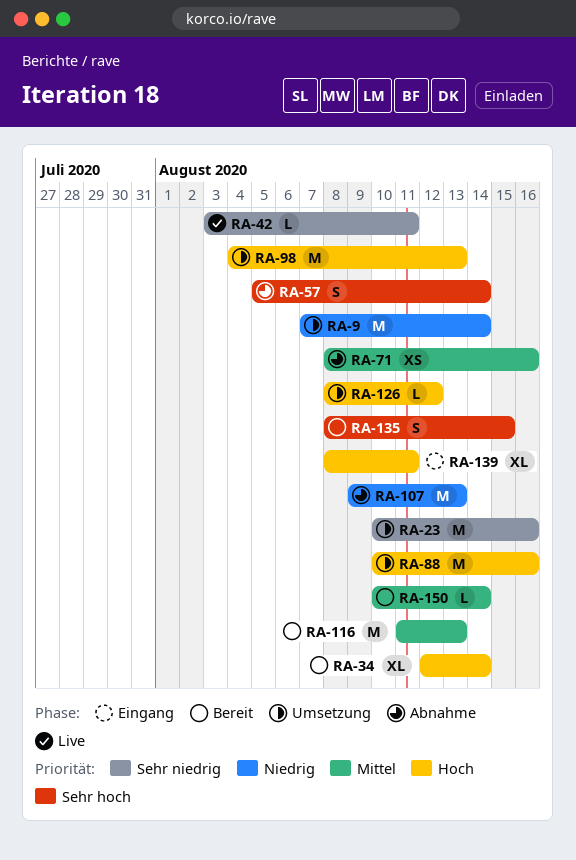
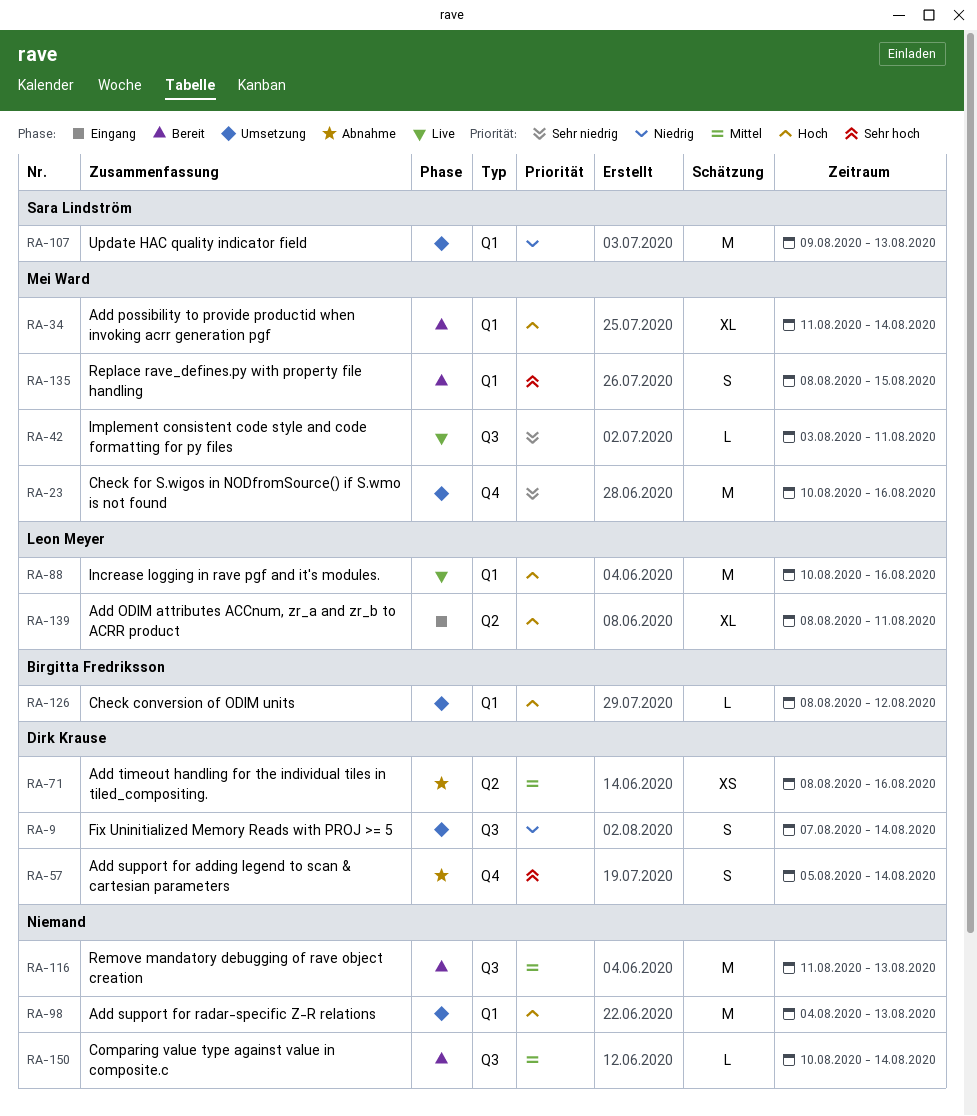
RA-9, estimate: M -> S
RA-34, start: Aug 12 -> Aug 11
RA-88, status: Umsetzung -> Live
RA-107, status: Abnahme -> Umsetzung

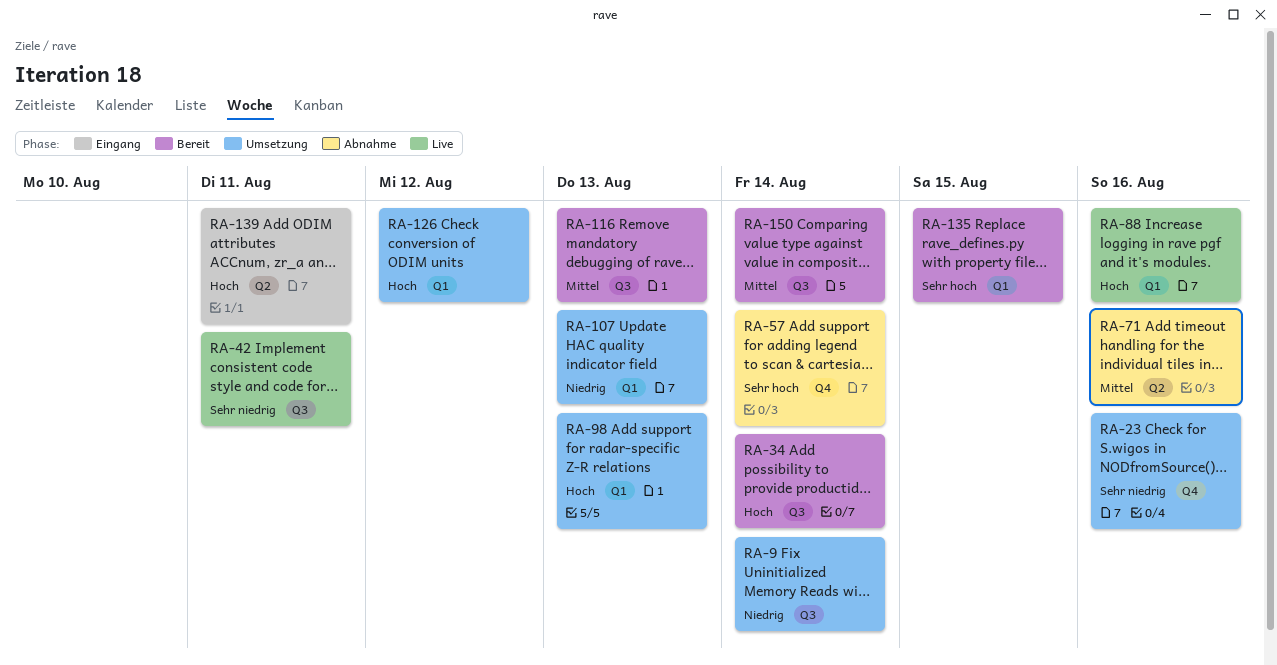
RA-34, label: Q1 -> Q3

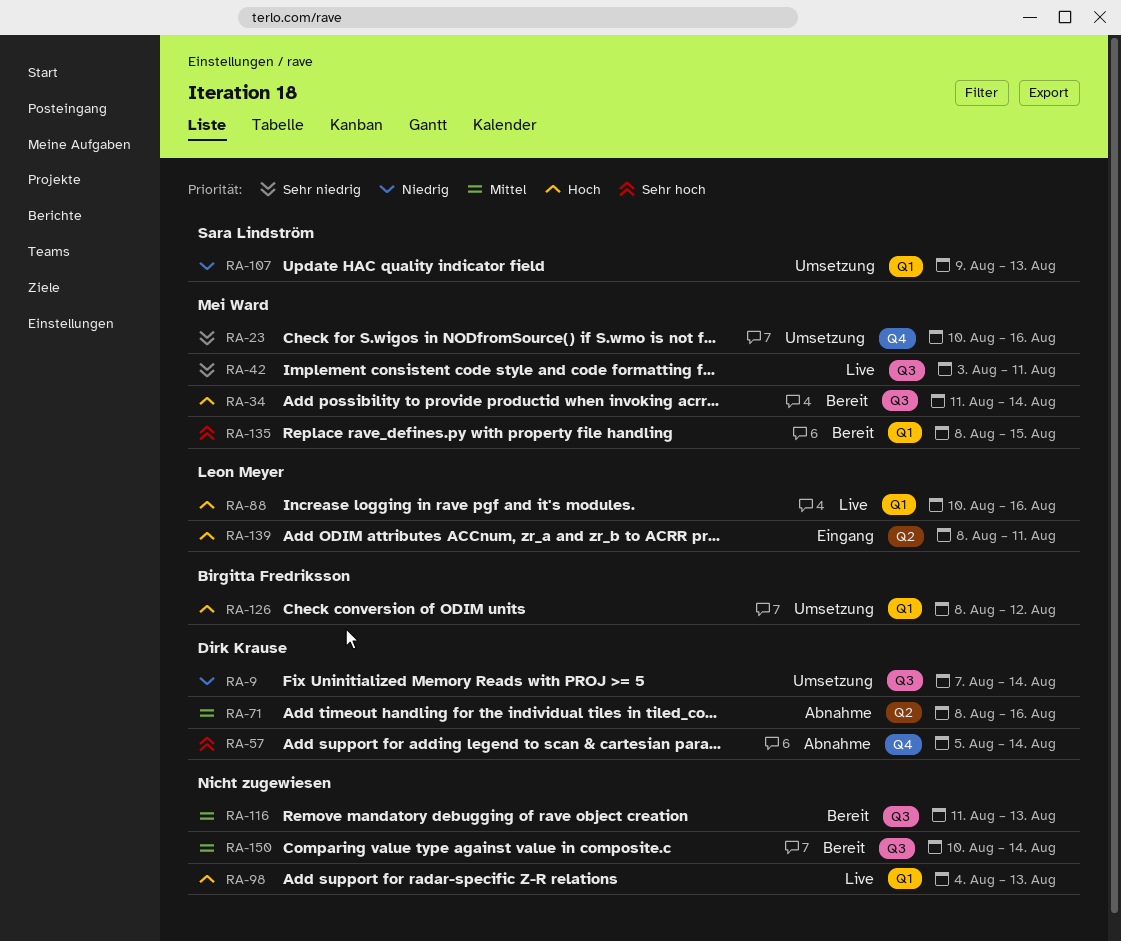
RA-98, status: Umsetzung -> Live

